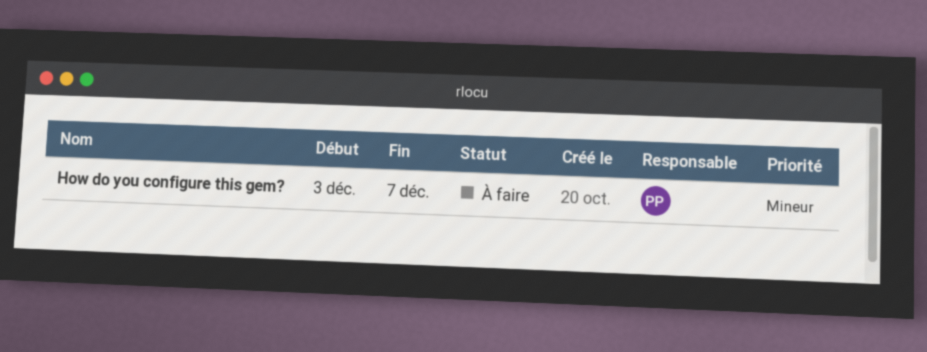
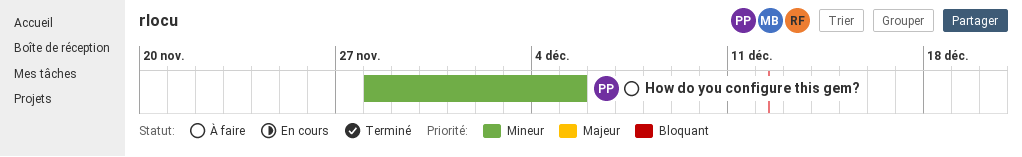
How do you configure this gem?, start: Dec 3 -> Nov 28
How do you configure this gem?, due: Dec 7 -> Dec 5

